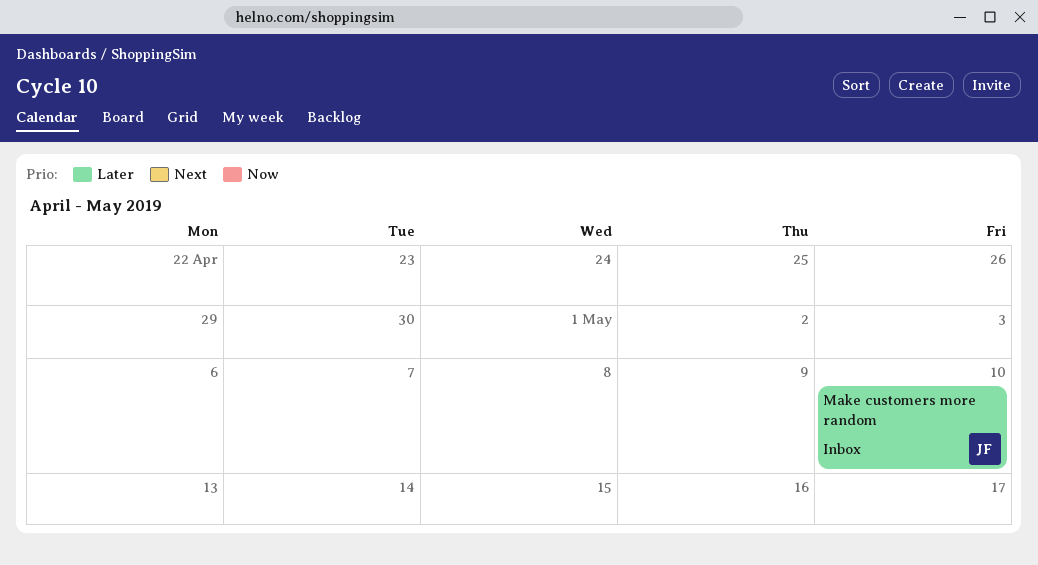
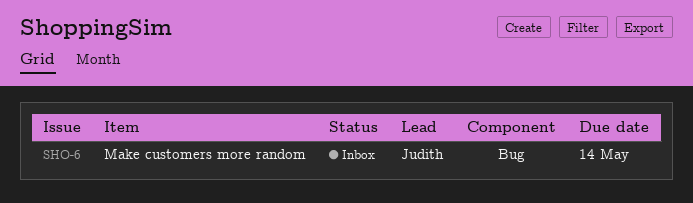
Make customers more random, due: May 10 -> May 14

